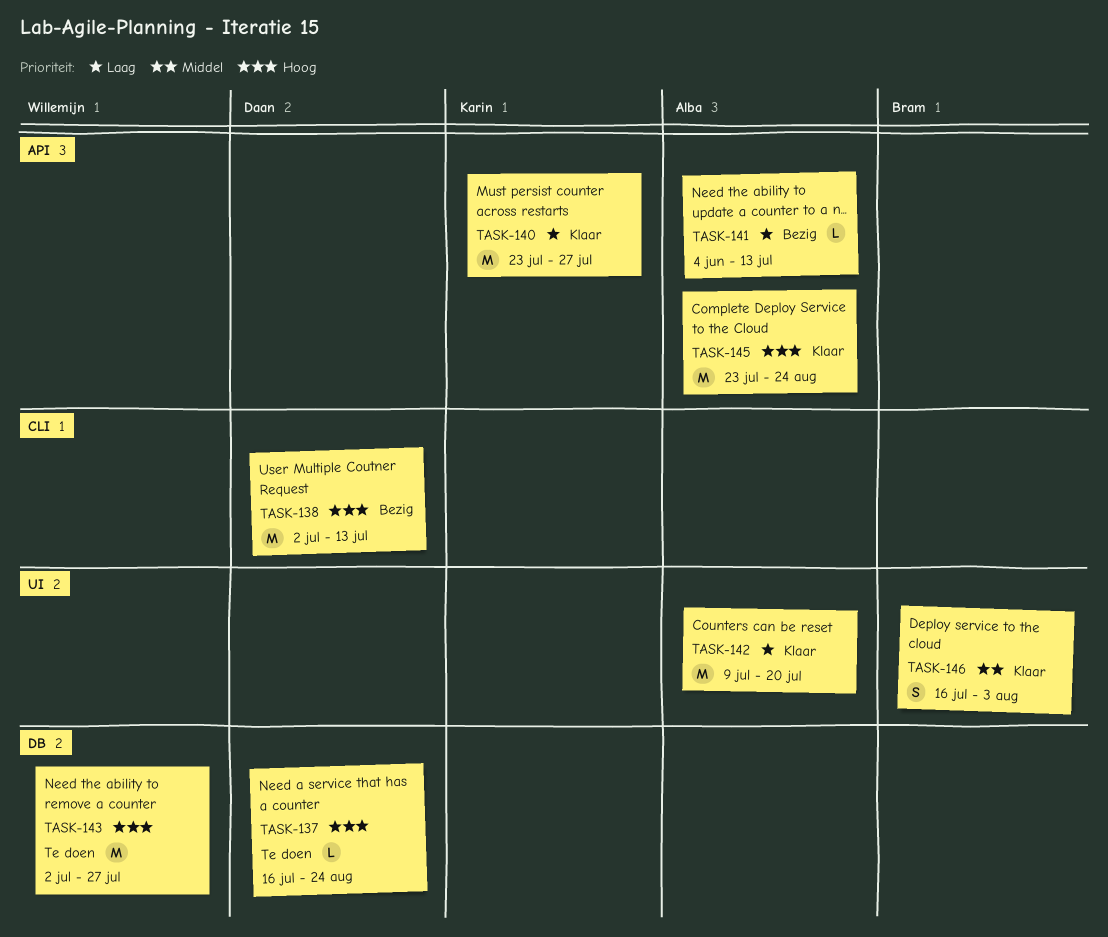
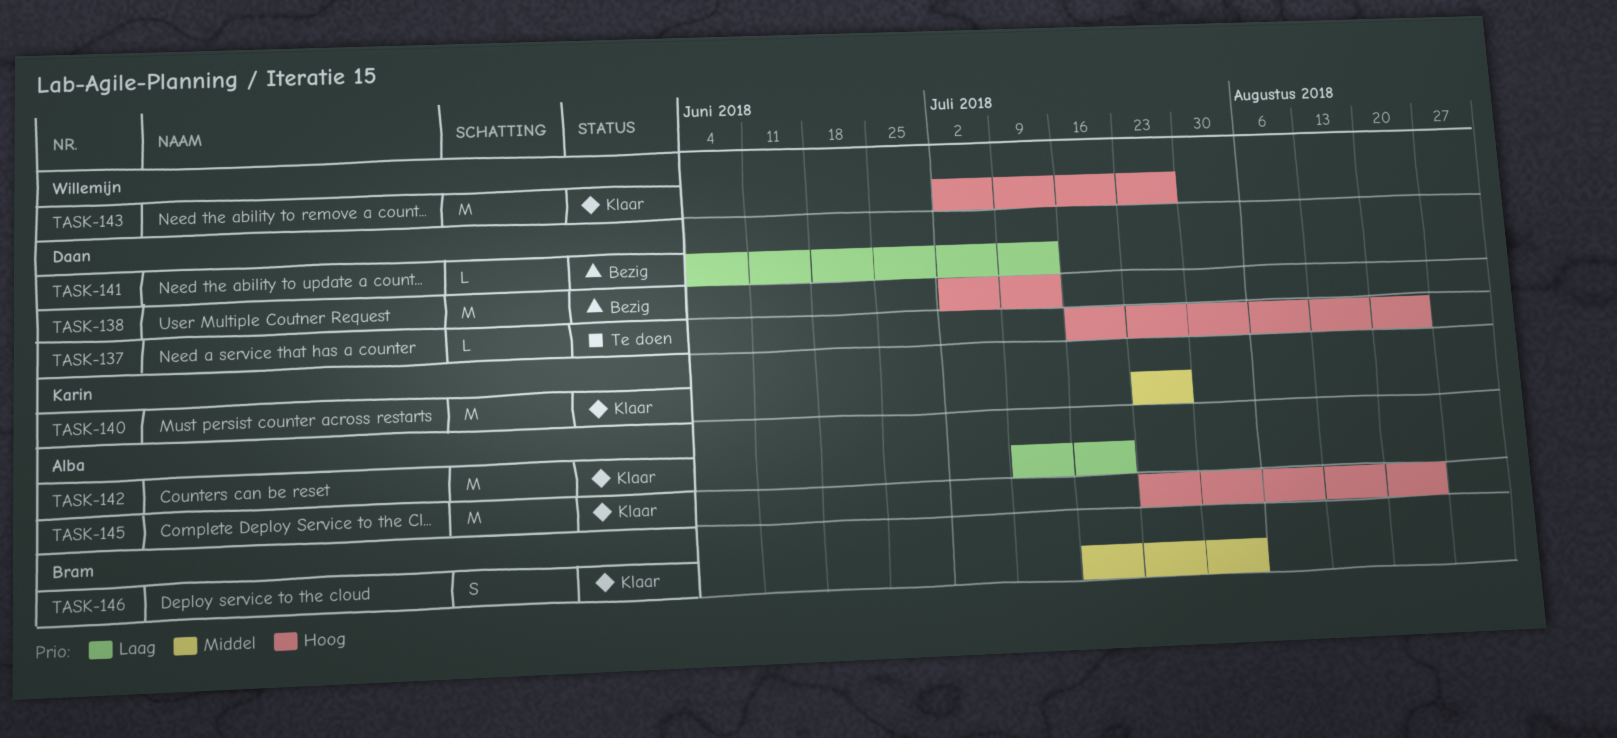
TASK-140, priority: Laag -> Middel
TASK-141, owner: Alba -> Daan
TASK-143, status: Te doen -> Klaar

